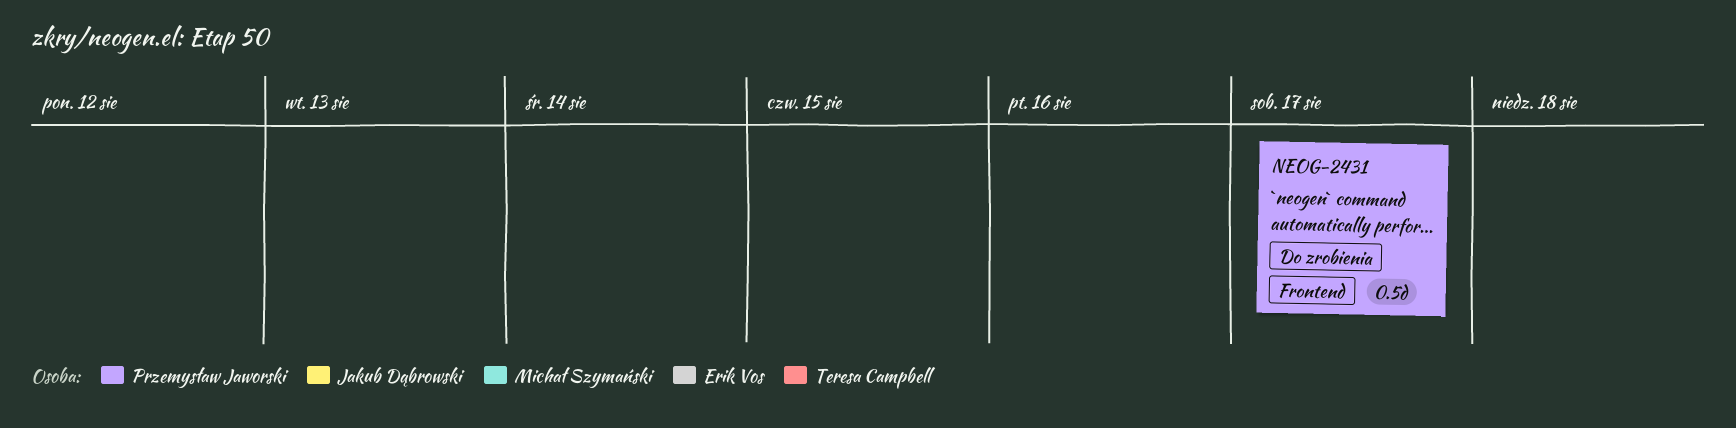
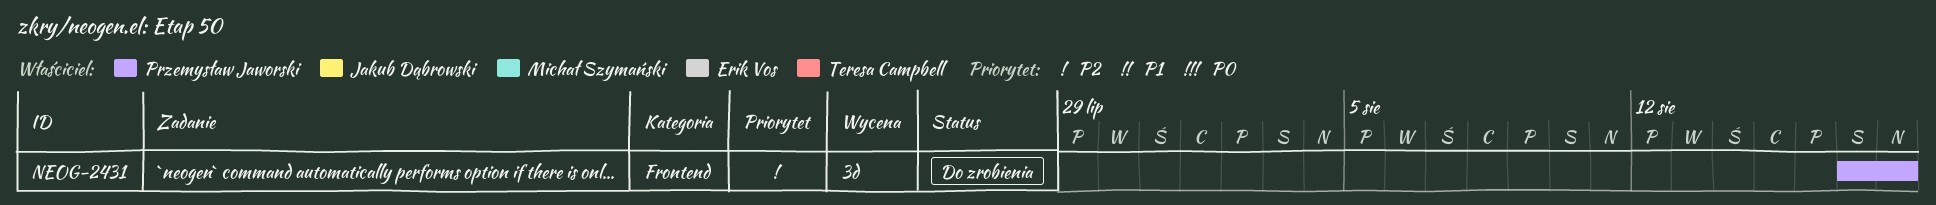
NEOG-2431, estimate: 0.5d -> 3d
NEOG-2431, due: Aug 17 -> Aug 18

